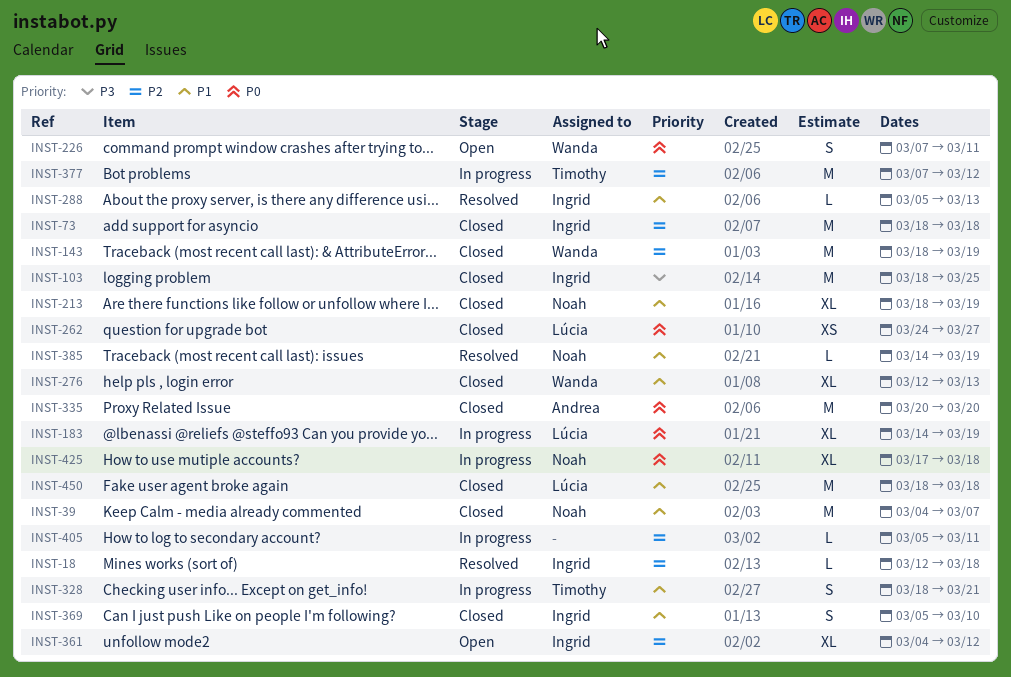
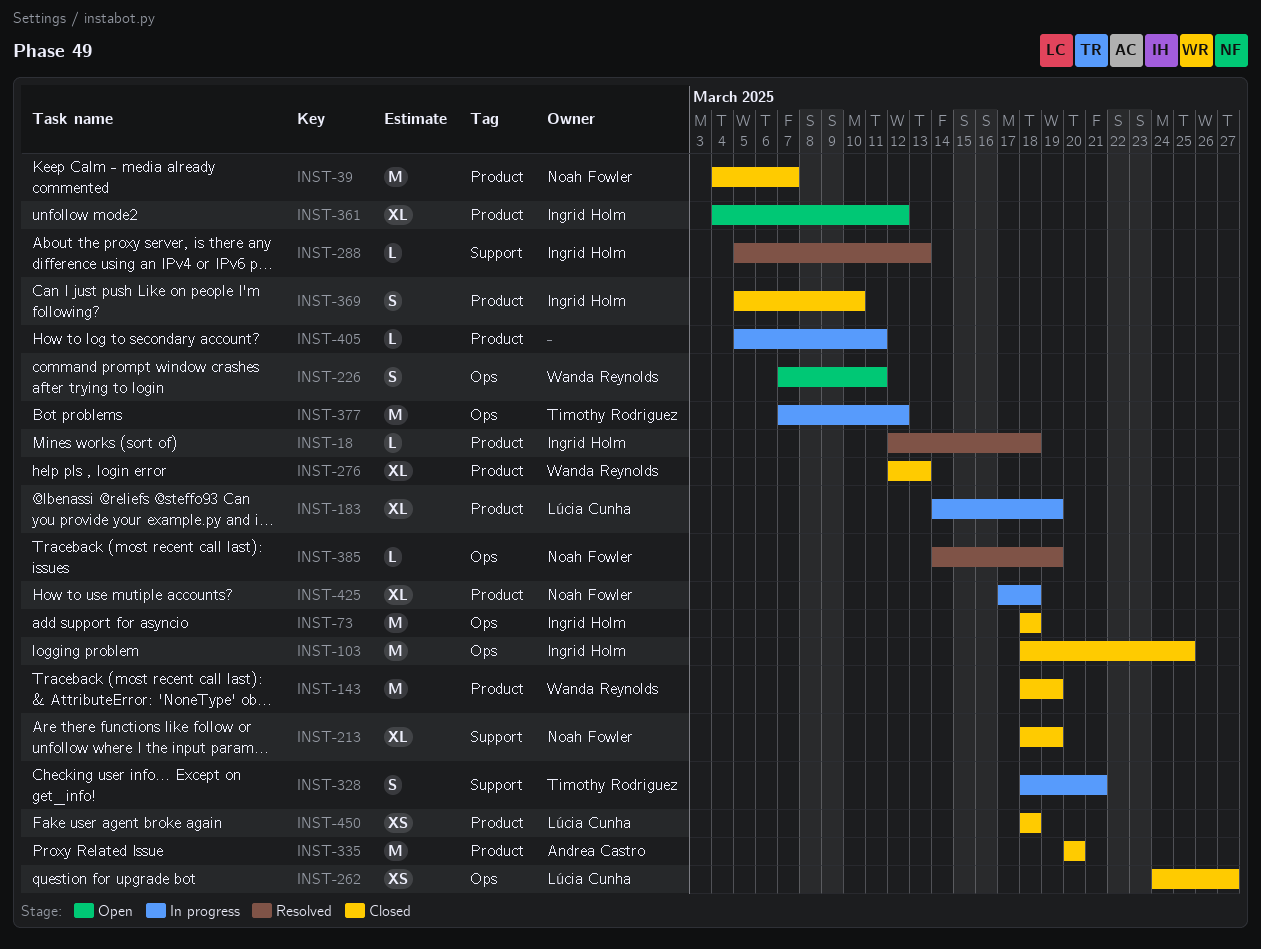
INST-450, estimate: M -> XS

